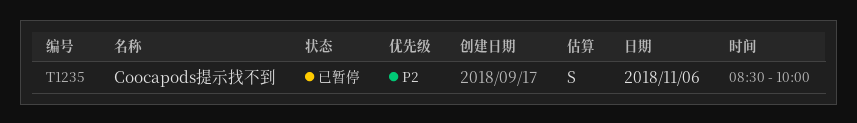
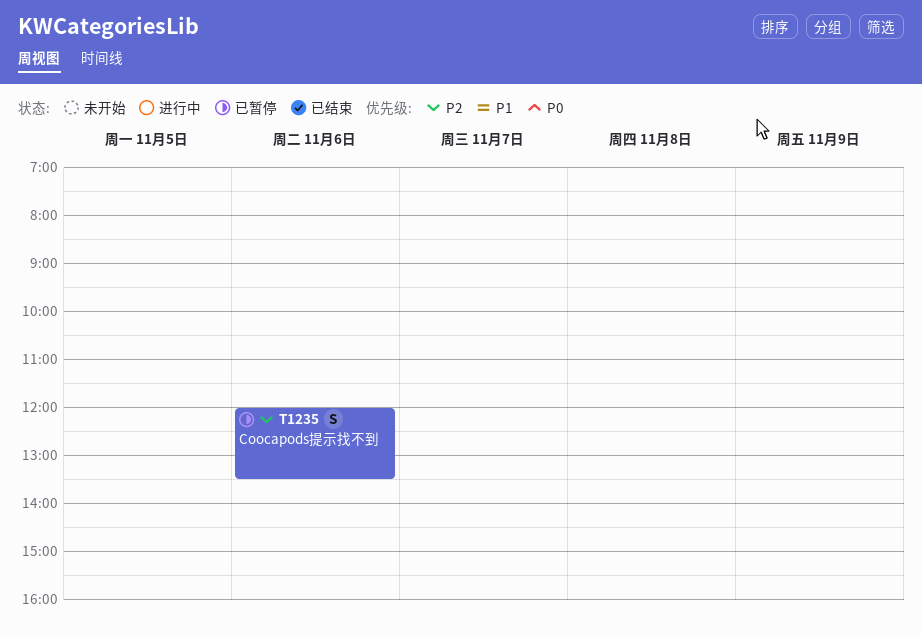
T1235, begins: 08:30 -> 12:00
T1235, ends: 10:00 -> 13:30

